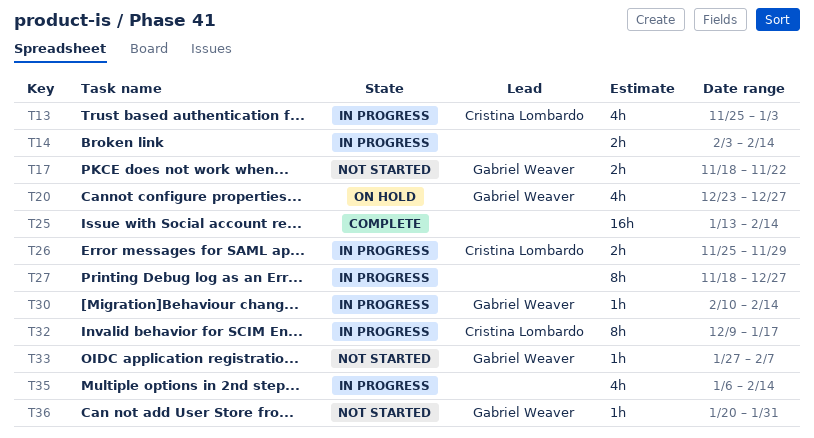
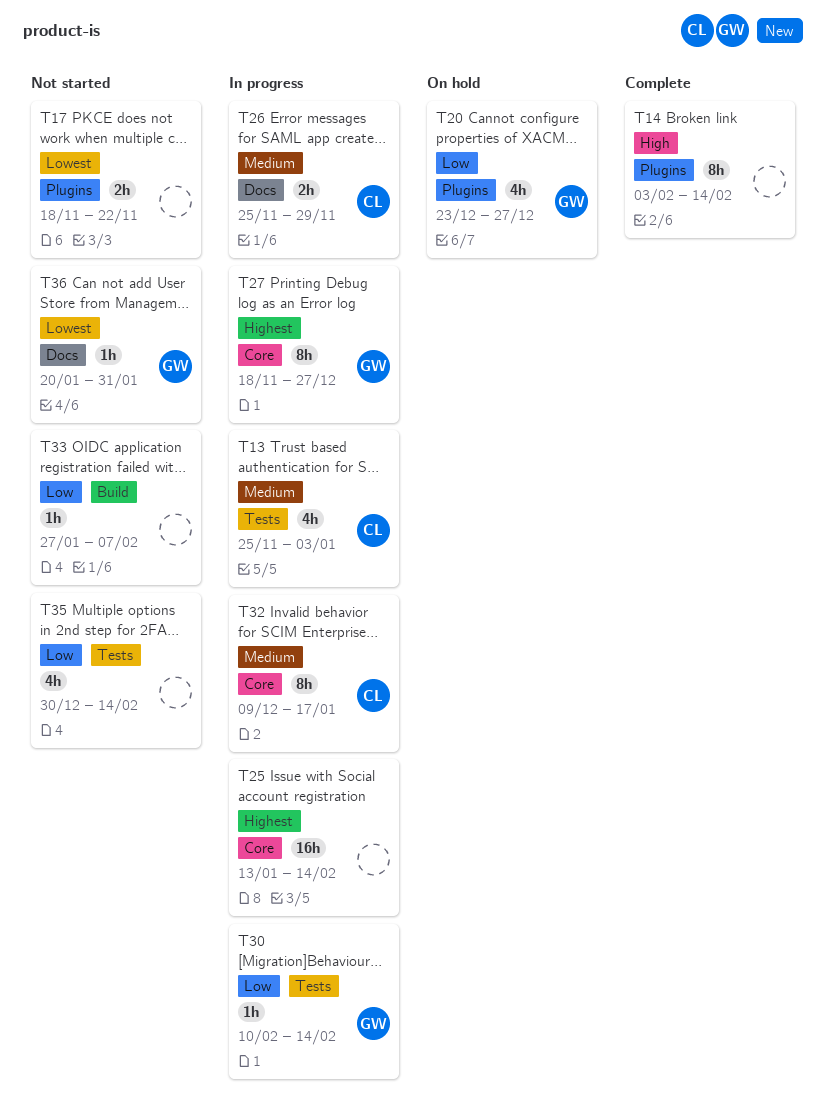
T14, status: In progress -> Complete
T14, estimate: 2h -> 8h
T17, owner: Gabriel Weaver -> none
T25, status: Complete -> In progress
T27, owner: none -> Gabriel Weaver
T33, owner: Gabriel Weaver -> none
T35, status: In progress -> Not started
T35, start: Jan 6 -> Dec 30

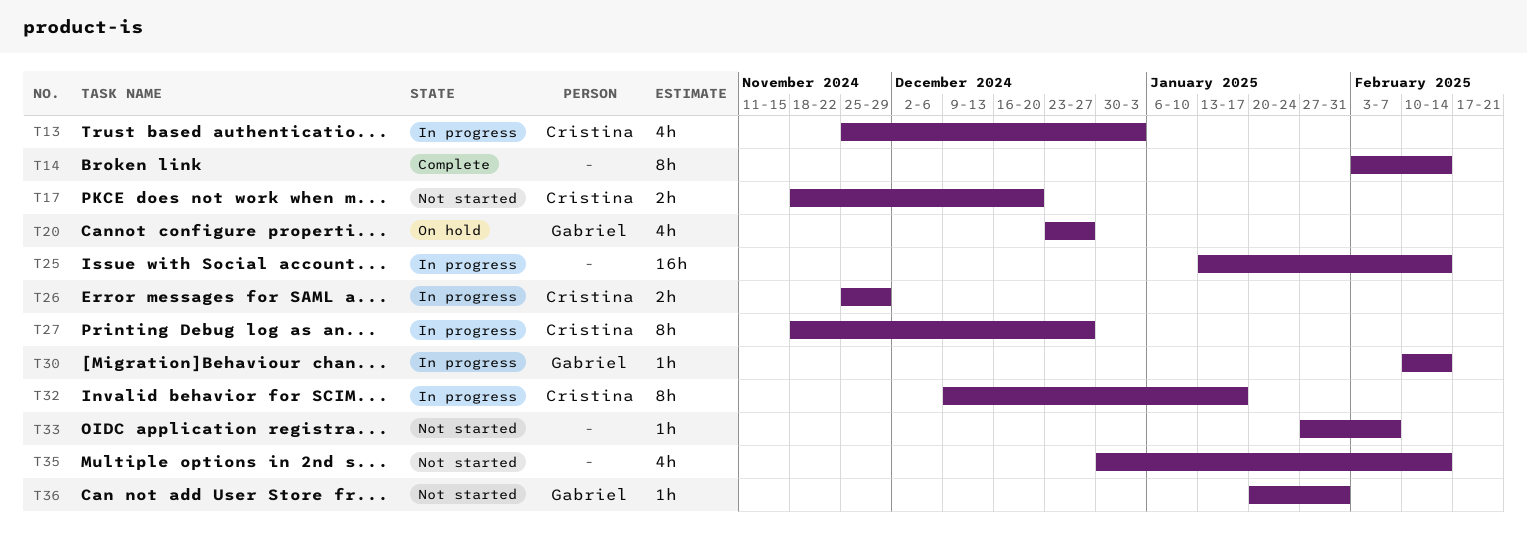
T17, owner: none -> Cristina
T17, due: Nov 22 -> Dec 20
T27, owner: Gabriel -> Cristina

